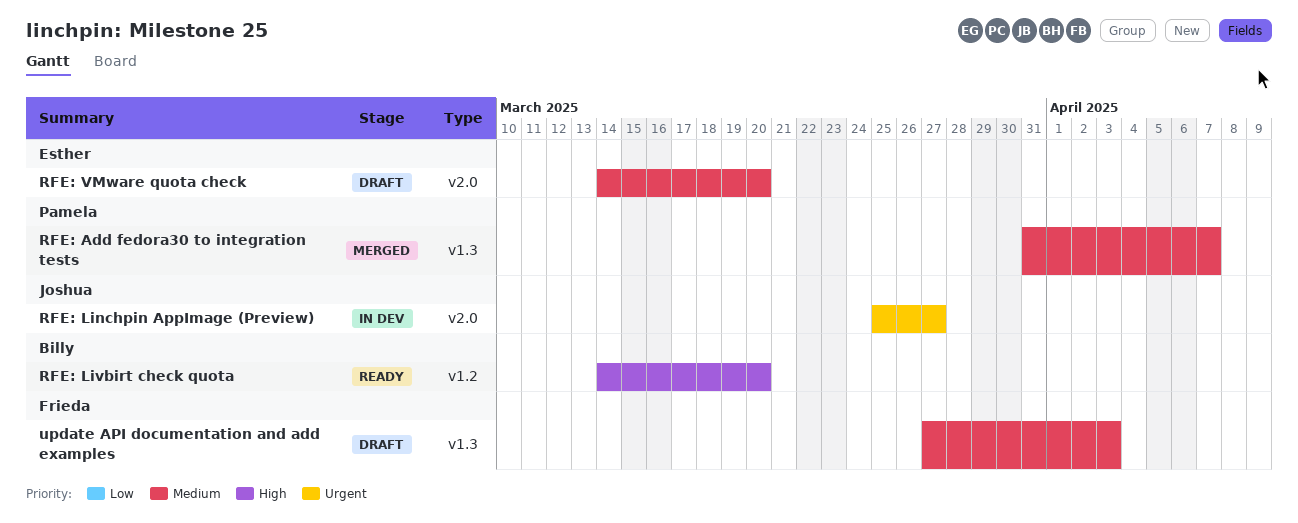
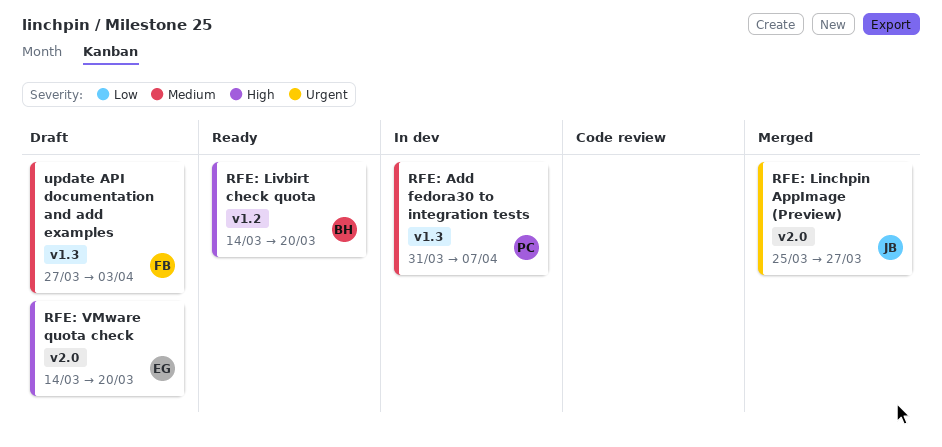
RFE: Add fedora30 to integration tests, status: Merged -> In dev
RFE: Linchpin AppImage (Preview), status: In dev -> Merged
RFE: VMware quota check, priority: Medium -> High

